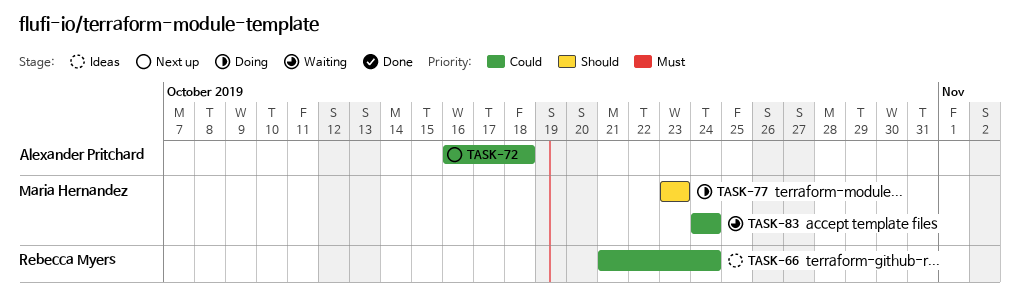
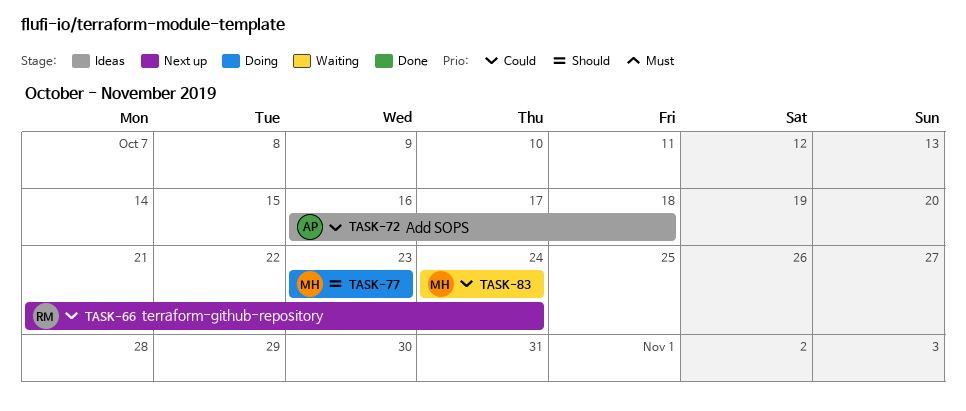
TASK-66, status: Ideas -> Next up
TASK-72, status: Next up -> Ideas

